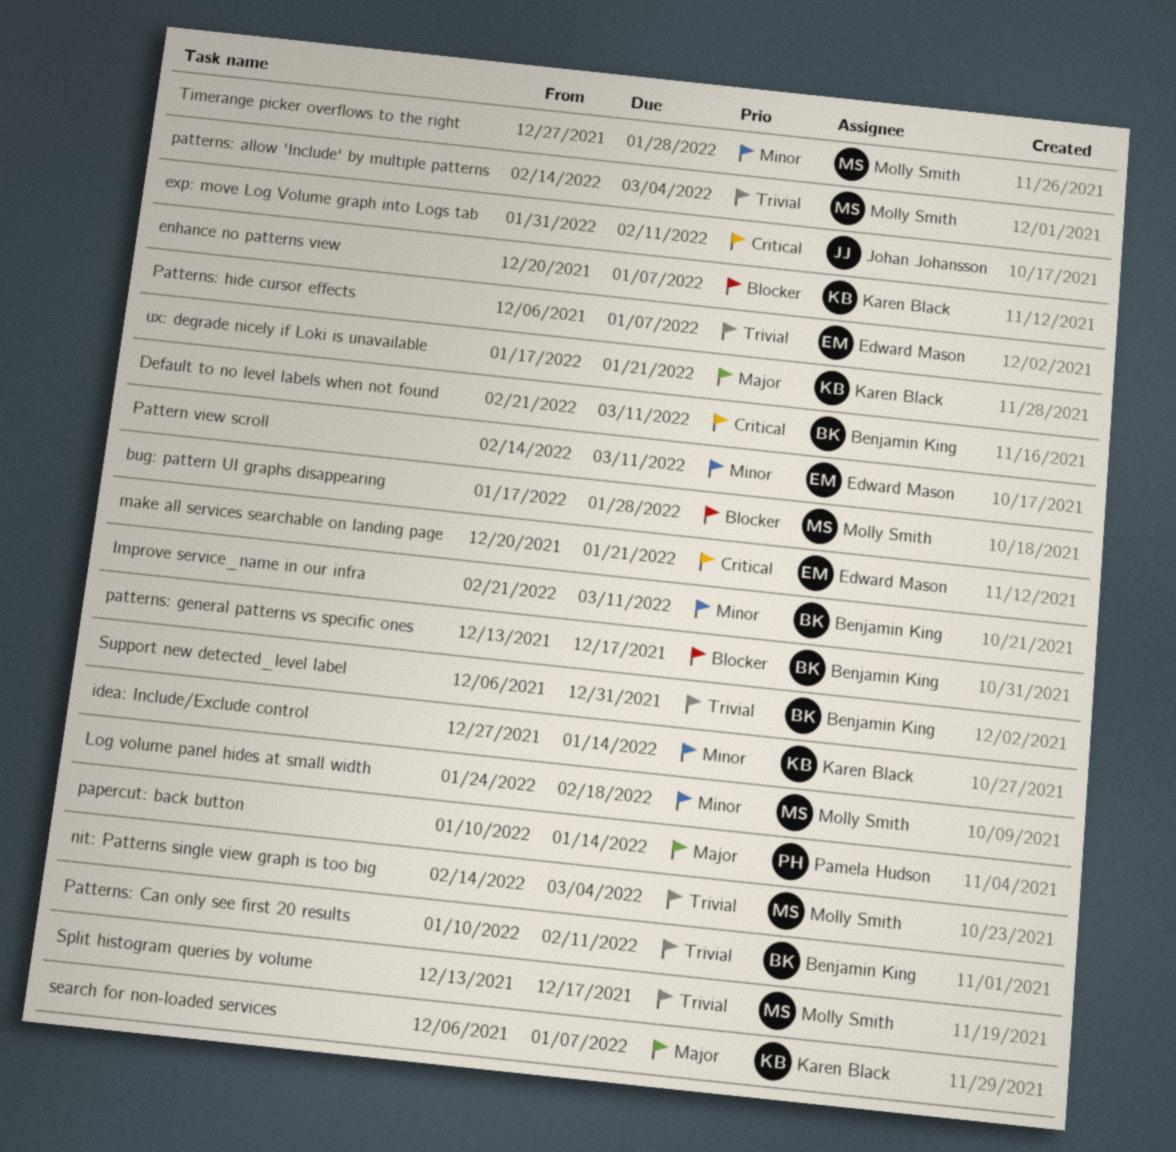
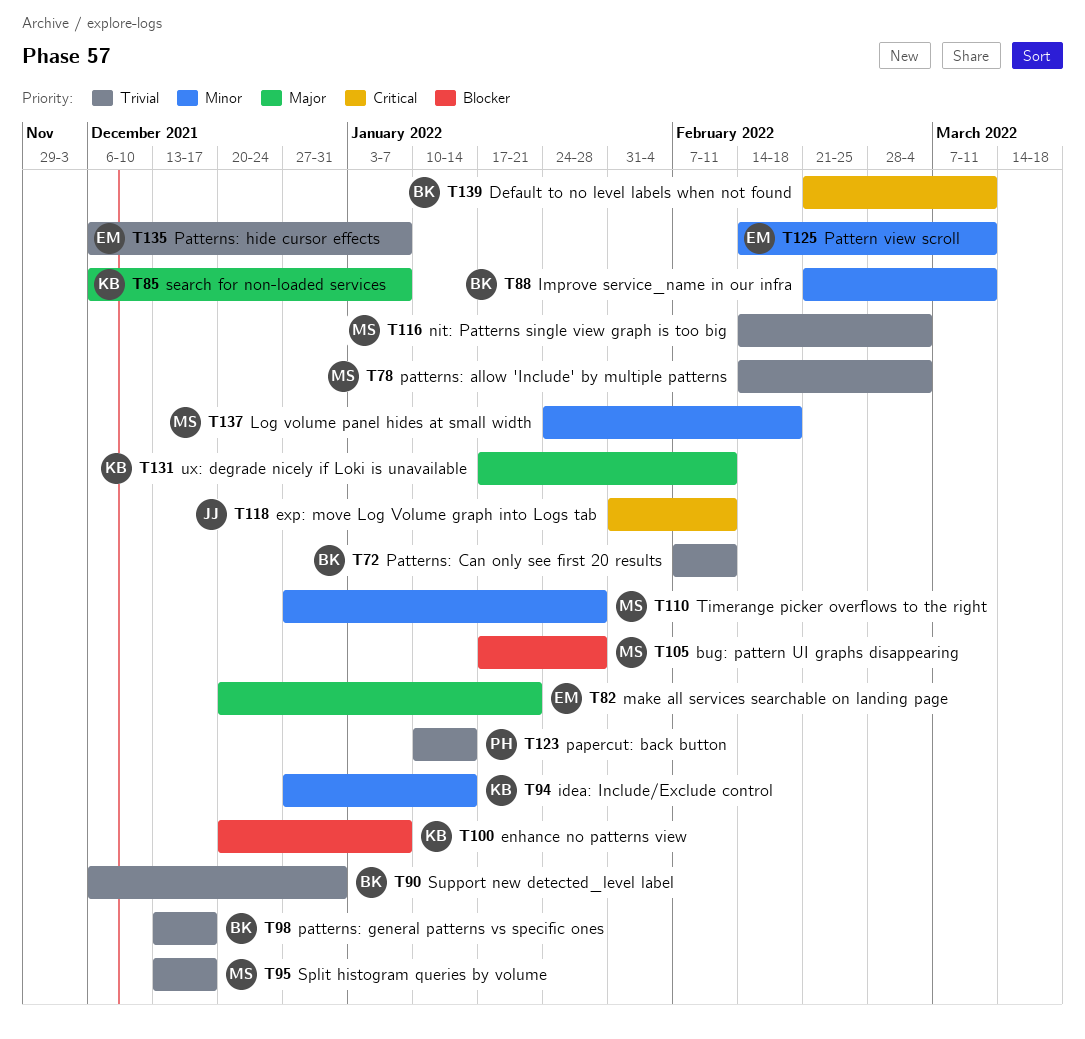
make all services searchable on landing page, priority: Critical -> Major
papercut: back button, priority: Major -> Trivial
Patterns: Can only see first 20 results, start: Jan 10 -> Feb 7
patterns: general patterns vs specific ones, priority: Blocker -> Trivial
ux: degrade nicely if Loki is unavailable, due: Jan 21 -> Feb 11

